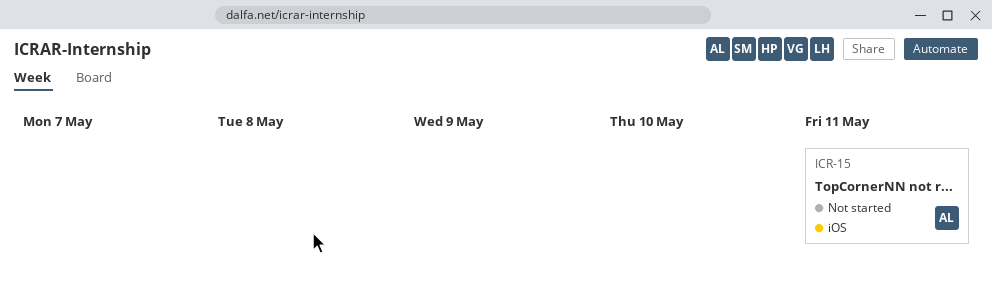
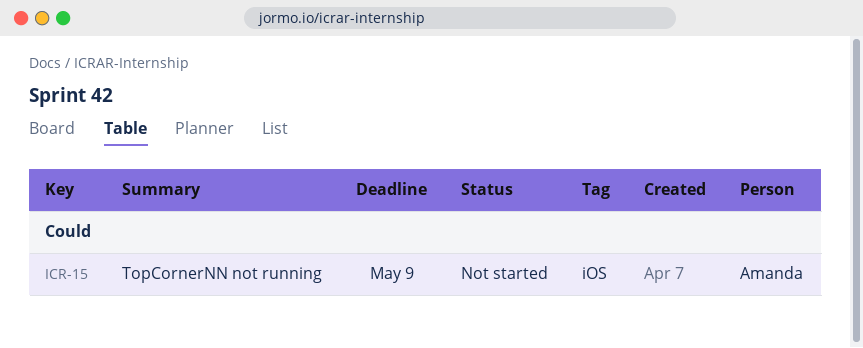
ICR-15, due: May 11 -> May 9

